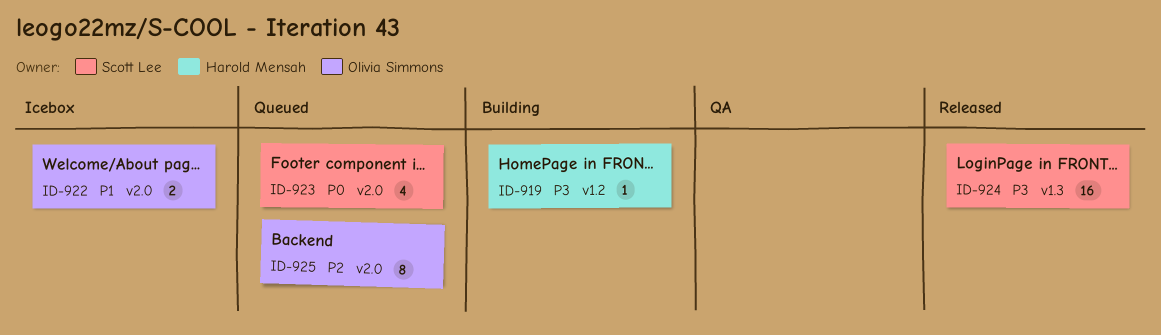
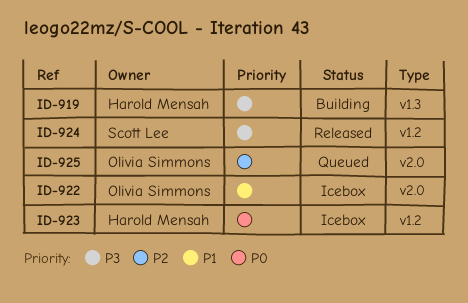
ID-919, label: v1.2 -> v1.3
ID-923, status: Queued -> Icebox
ID-923, owner: Scott Lee -> Harold Mensah
ID-923, label: v2.0 -> v1.2
ID-924, label: v1.3 -> v1.2

